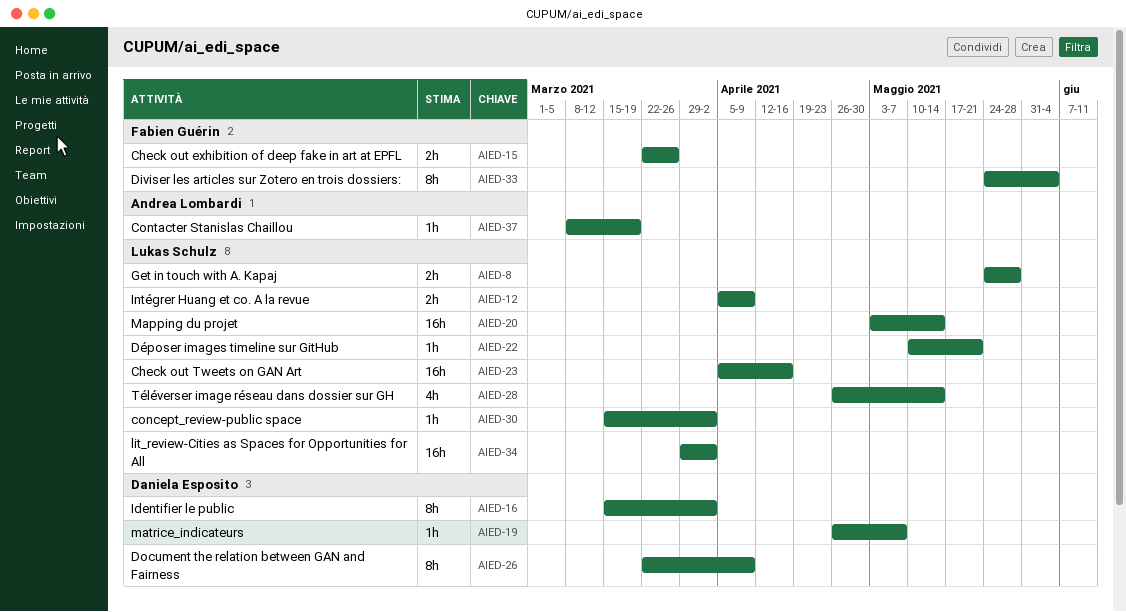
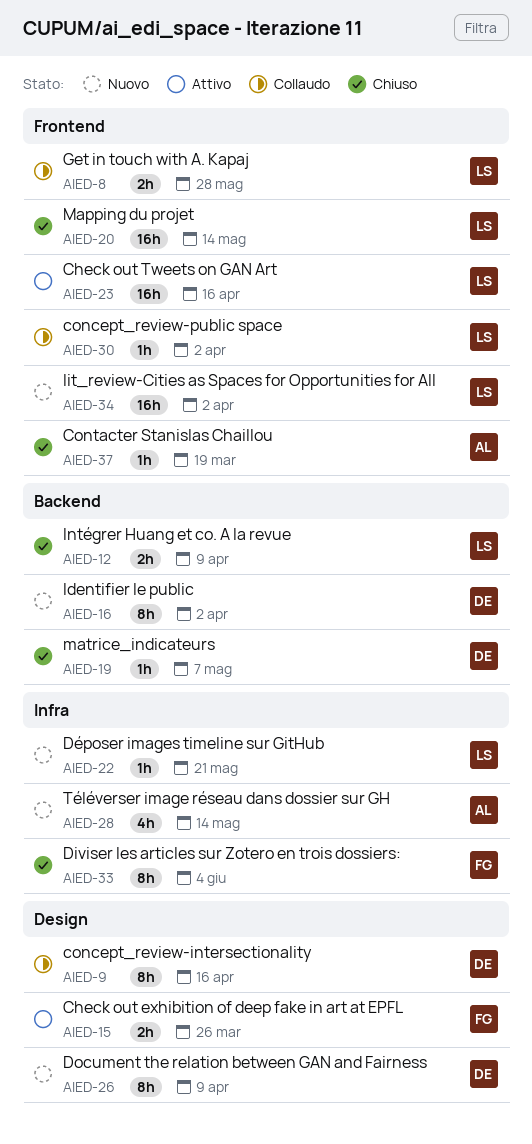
AIED-9: none -> present
AIED-28, owner: Lukas Schulz -> Andrea Lombardi

